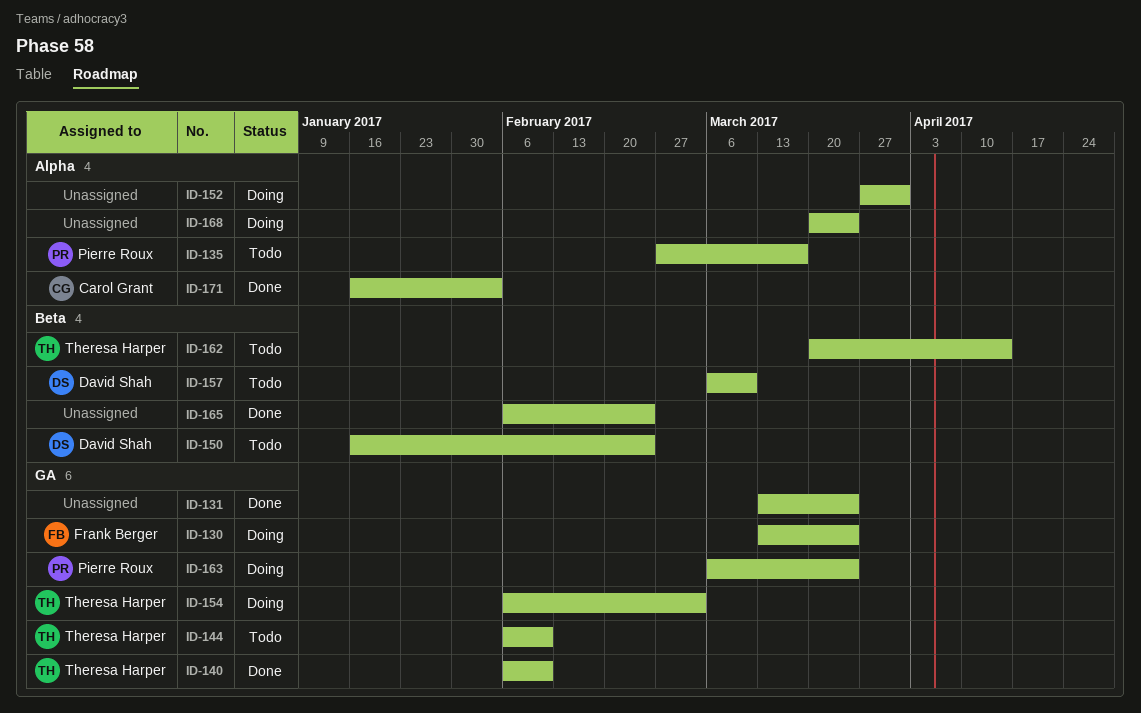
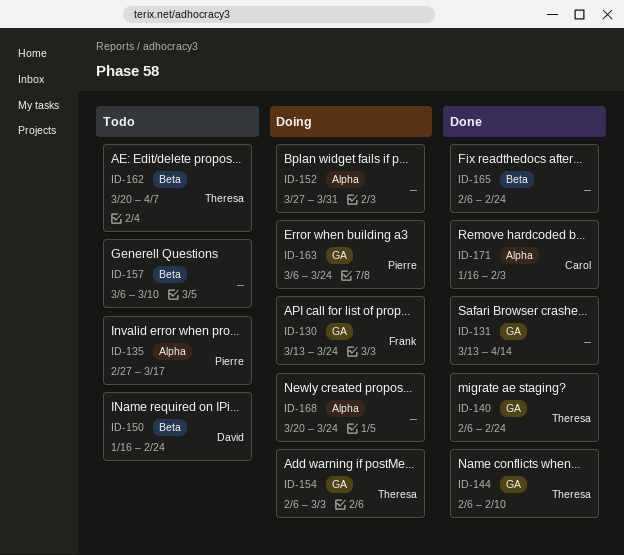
ID-131, due: Mar 24 -> Apr 14
ID-140, due: Feb 10 -> Feb 24
ID-144, status: Todo -> Done
ID-157, owner: David Shah -> none
ID-162, due: Apr 14 -> Apr 7

